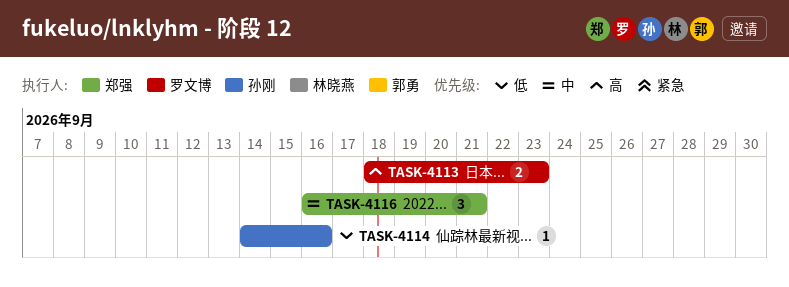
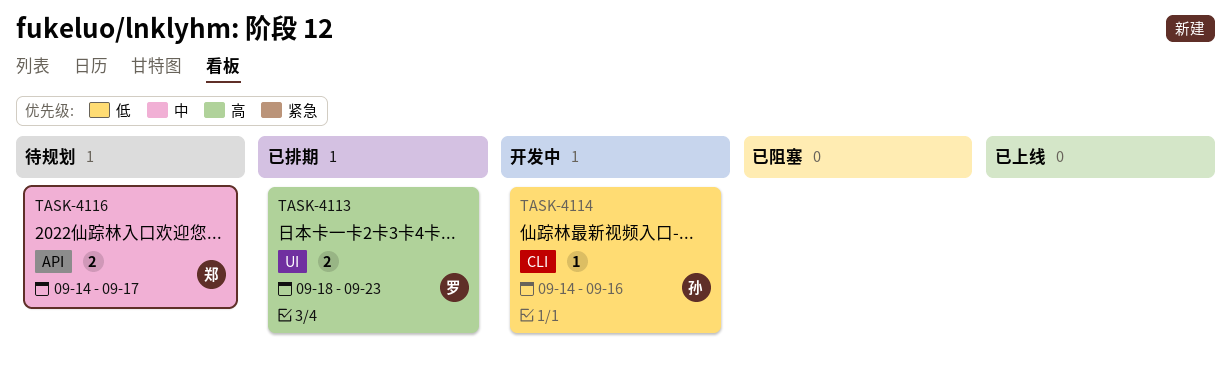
TASK-4116, estimate: 3 -> 2
TASK-4116, start: Sep 16 -> Sep 14
TASK-4116, due: Sep 21 -> Sep 17

